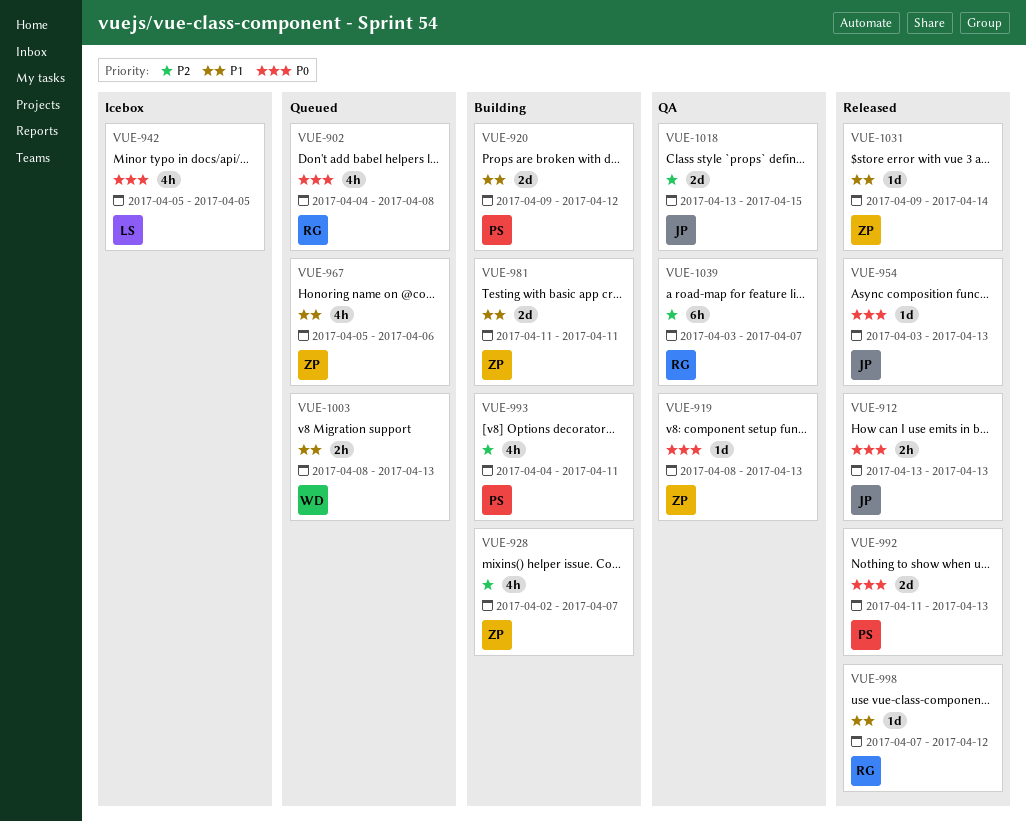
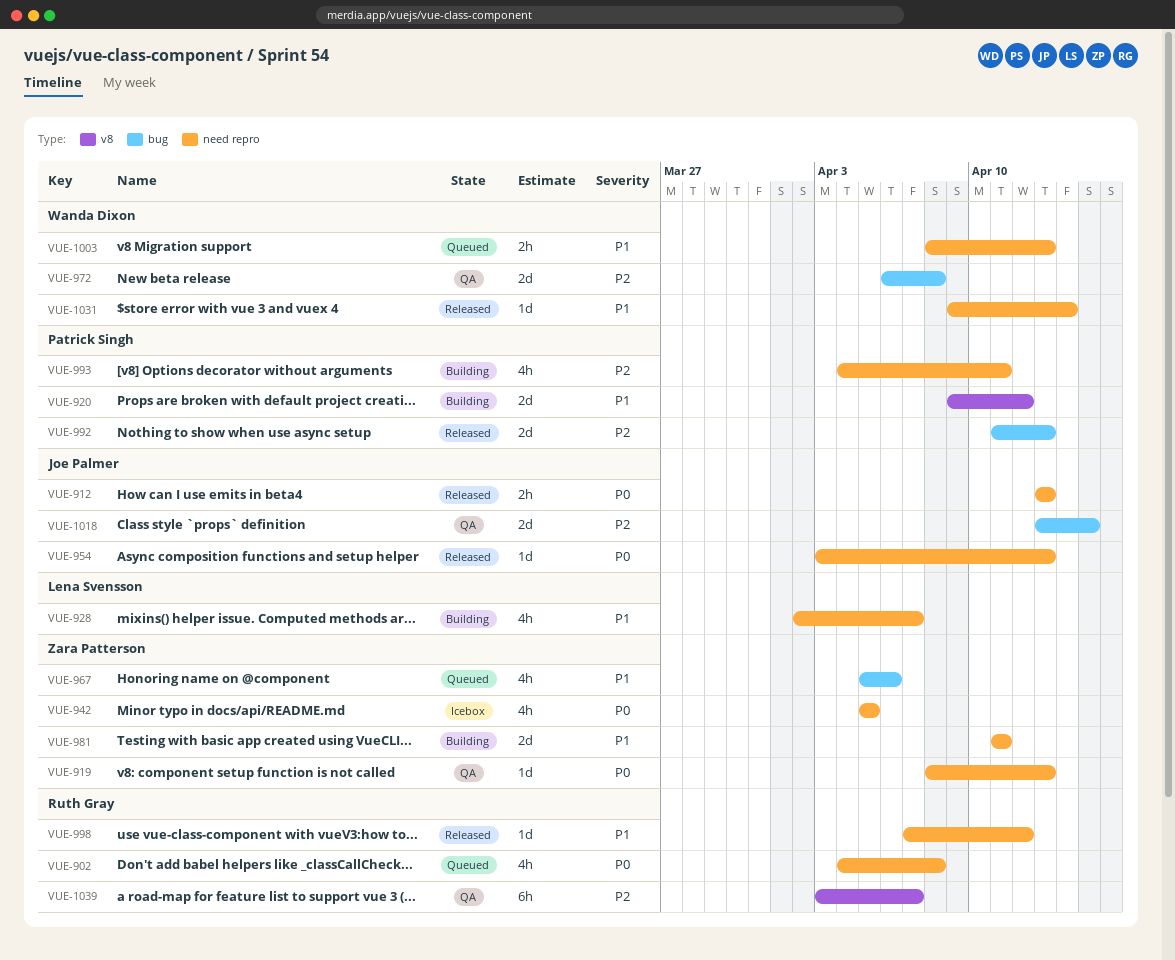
VUE-928, owner: Zara Patterson -> Lena Svensson
VUE-928, priority: P2 -> P1
VUE-942, owner: Lena Svensson -> Zara Patterson
VUE-972: none -> present
VUE-992, priority: P0 -> P2
VUE-1031, owner: Zara Patterson -> Wanda Dixon

